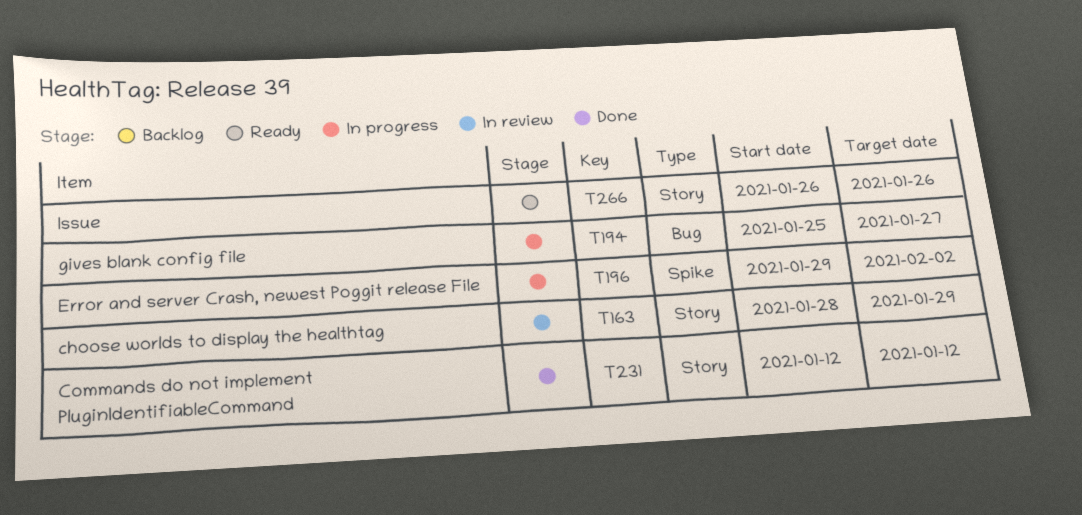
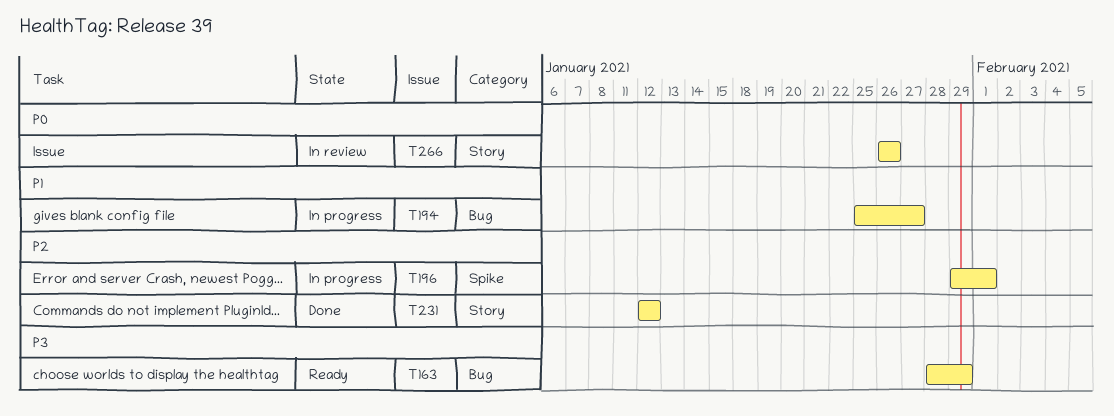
T163, status: In review -> Ready
T163, label: Story -> Bug
T196, due: Feb 2 -> Feb 1
T266, status: Ready -> In review

